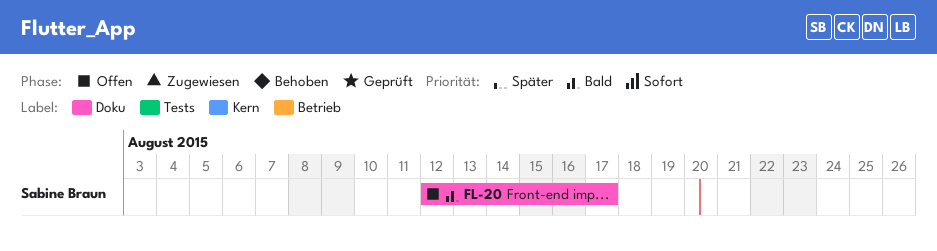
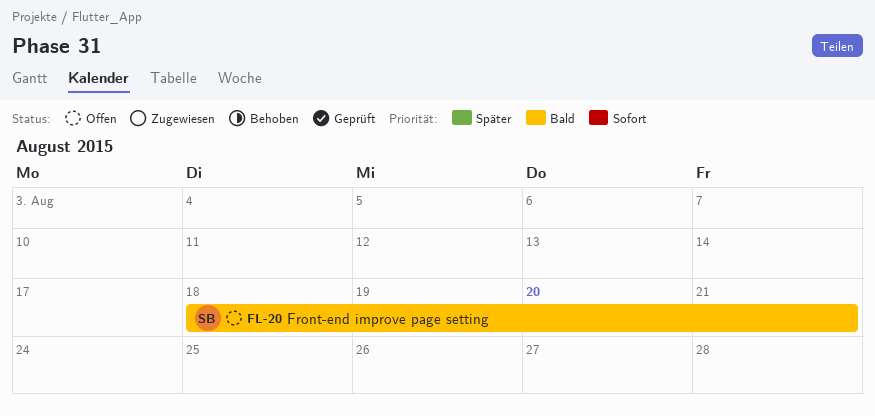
FL-20, start: Aug 12 -> Aug 18
FL-20, due: Aug 17 -> Aug 21

